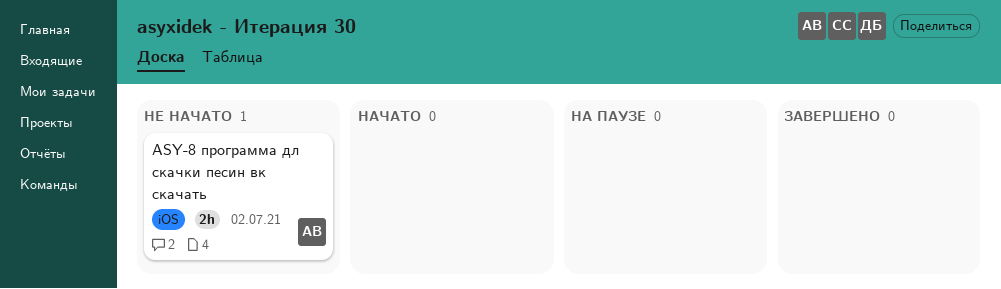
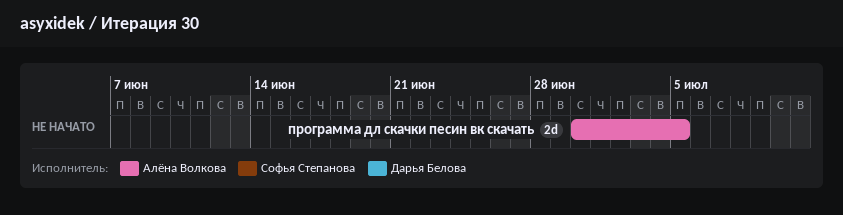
программа дл скачки песин вк скачать, estimate: 2h -> 2d
программа дл скачки песин вк скачать, due: Jul 2 -> Jul 5

